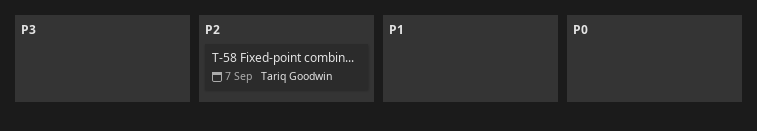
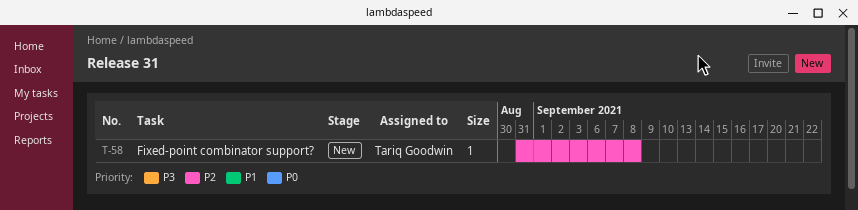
T-58, due: Sep 7 -> Sep 8

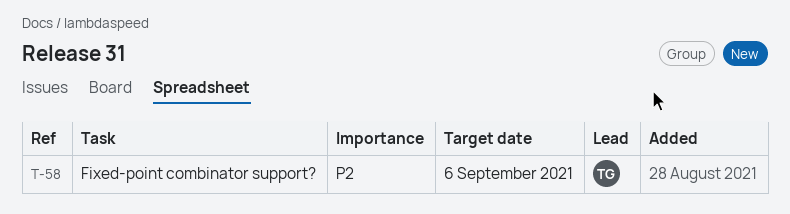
T-58, due: Sep 8 -> Sep 6

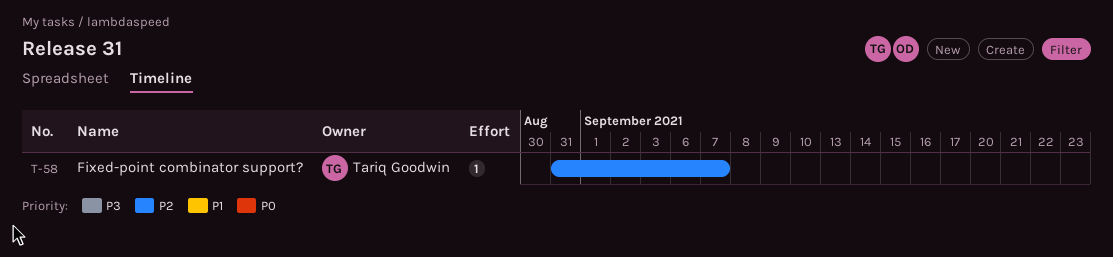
T-58, due: Sep 6 -> Sep 7

